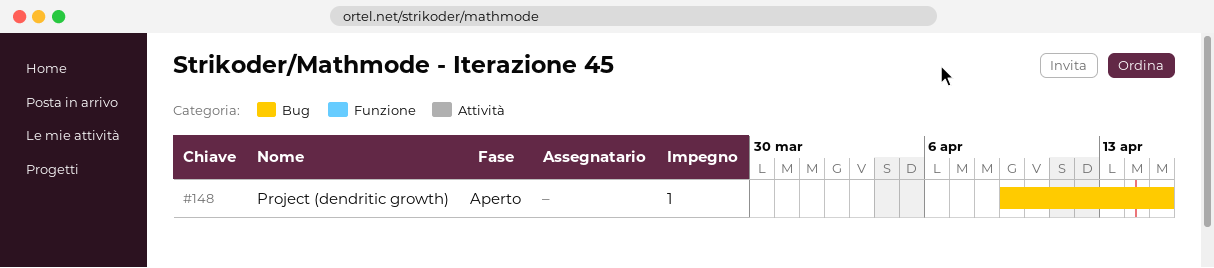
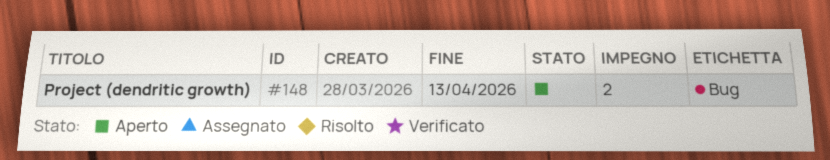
#148, estimate: 1 -> 2
#148, due: Apr 15 -> Apr 13

